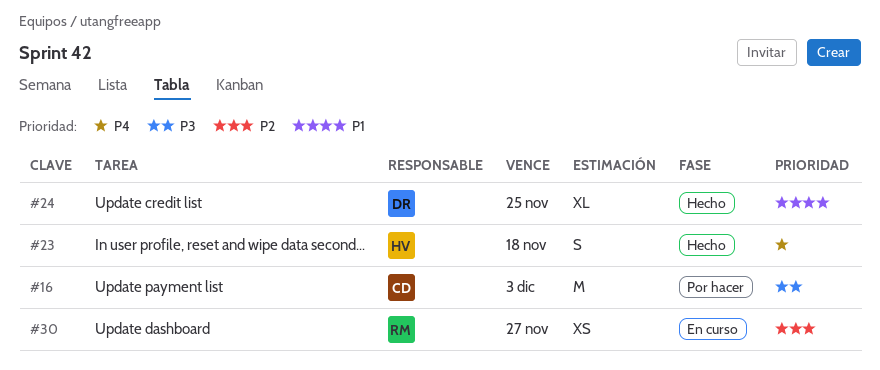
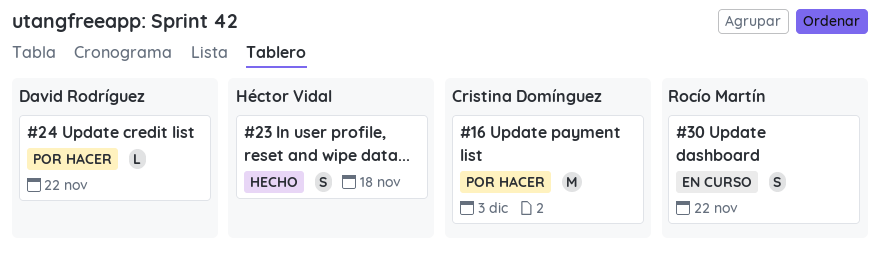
#24, status: Hecho -> Por hacer
#24, estimate: XL -> L
#24, due: Nov 25 -> Nov 22
#30, estimate: XS -> S
#30, due: Nov 27 -> Nov 22

